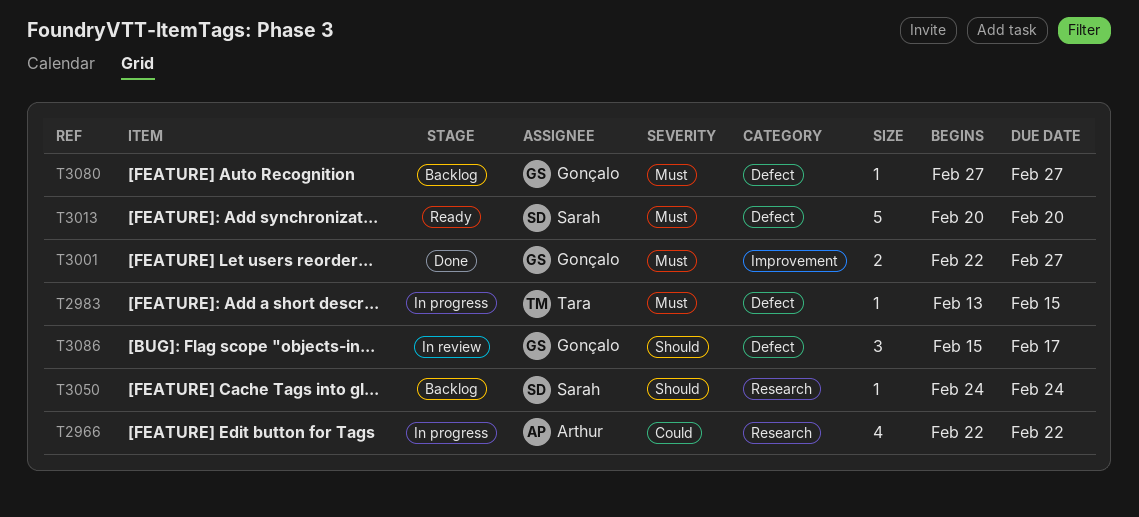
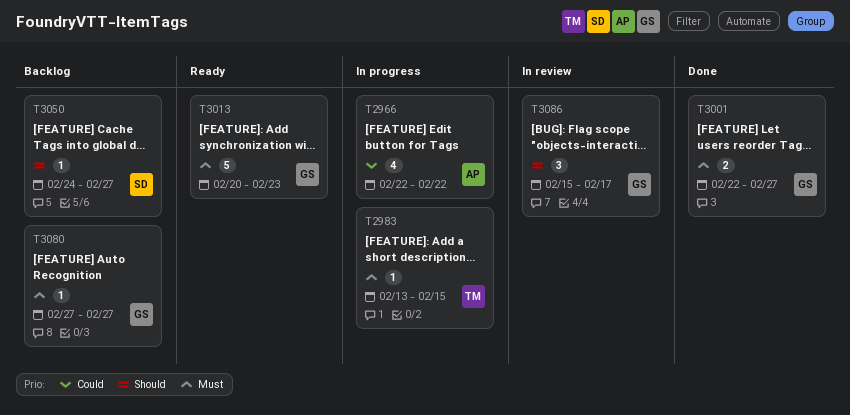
T3013, owner: Sarah -> Gonçalo
T3013, due: Feb 20 -> Feb 23
T3050, due: Feb 24 -> Feb 27

